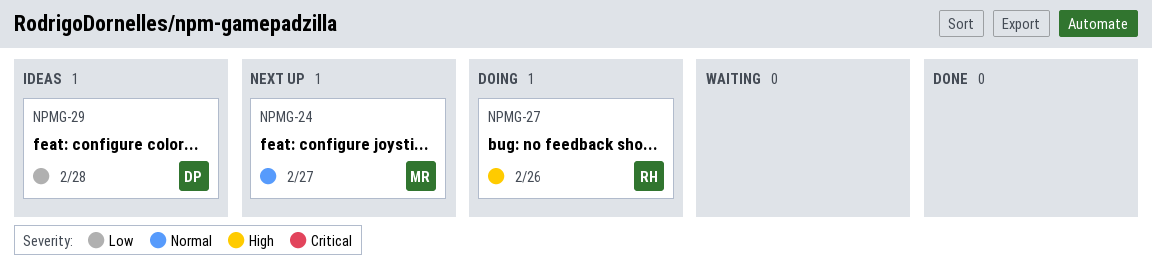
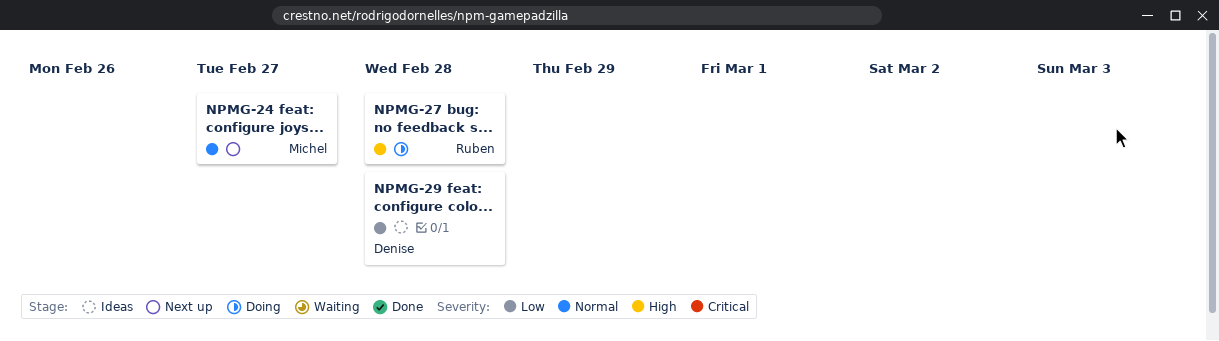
NPMG-27, due: Feb 26 -> Feb 28

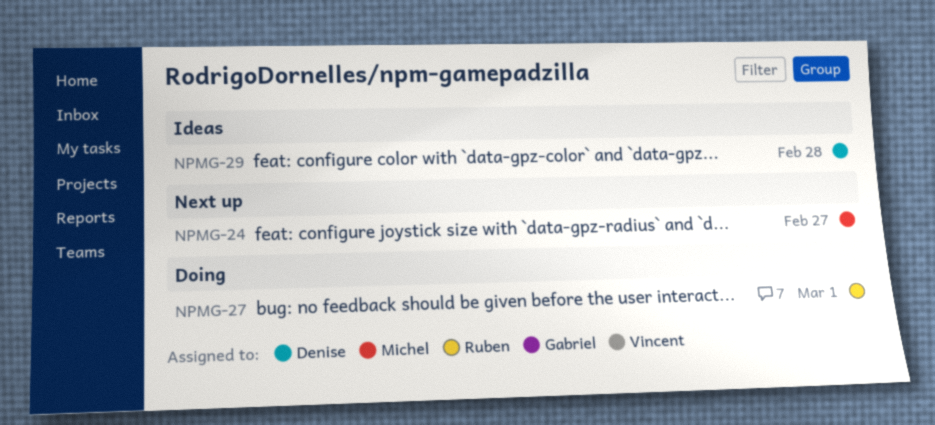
NPMG-27, due: Feb 28 -> Mar 1

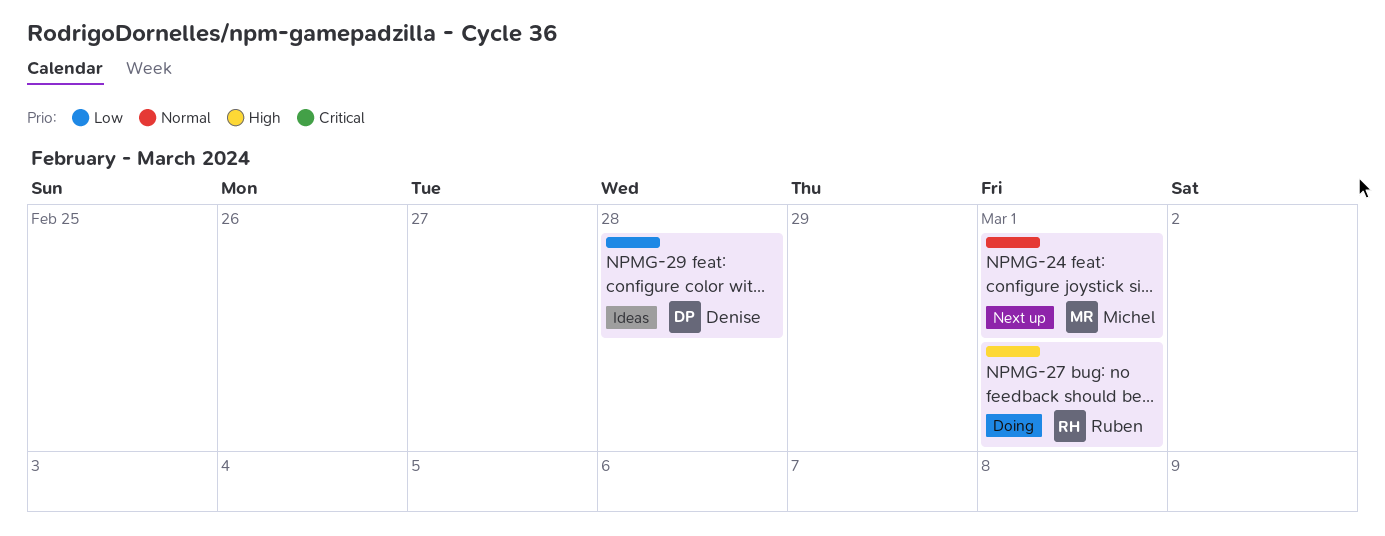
NPMG-24, due: Feb 27 -> Mar 1

